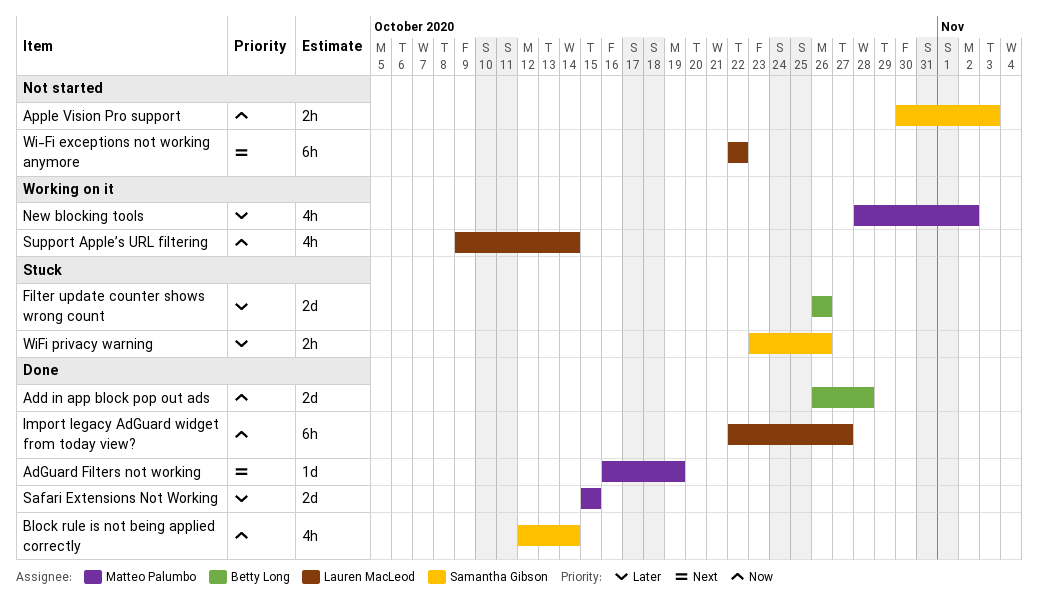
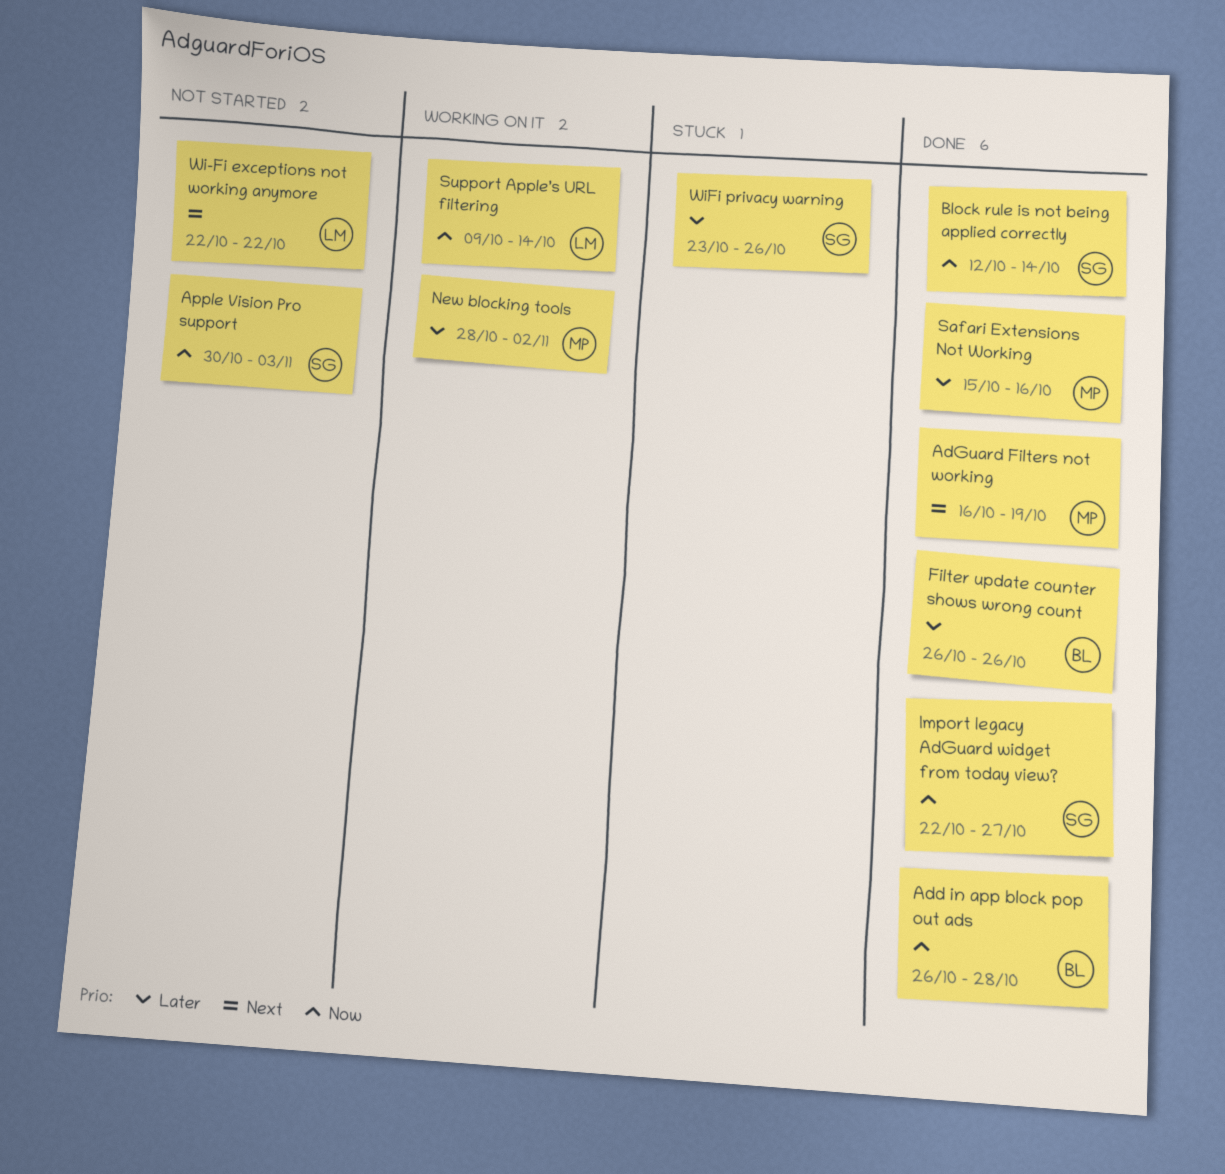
Filter update counter shows wrong count, status: Stuck -> Done
Import legacy AdGuard widget from today view?, owner: Lauren MacLeod -> Samantha Gibson
Safari Extensions Not Working, due: Oct 15 -> Oct 16

